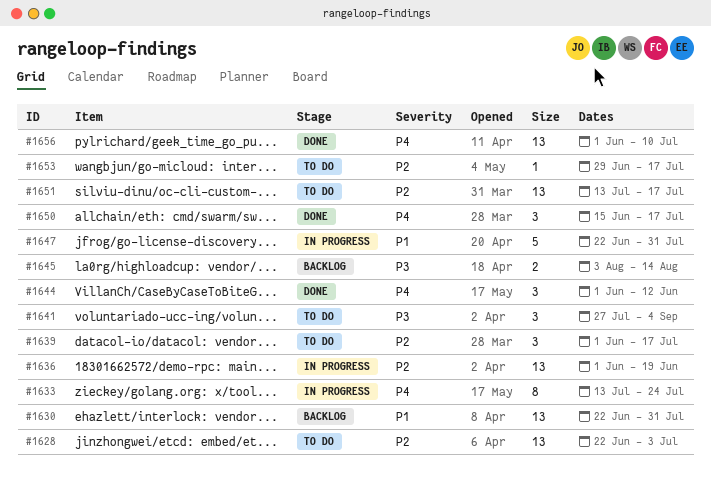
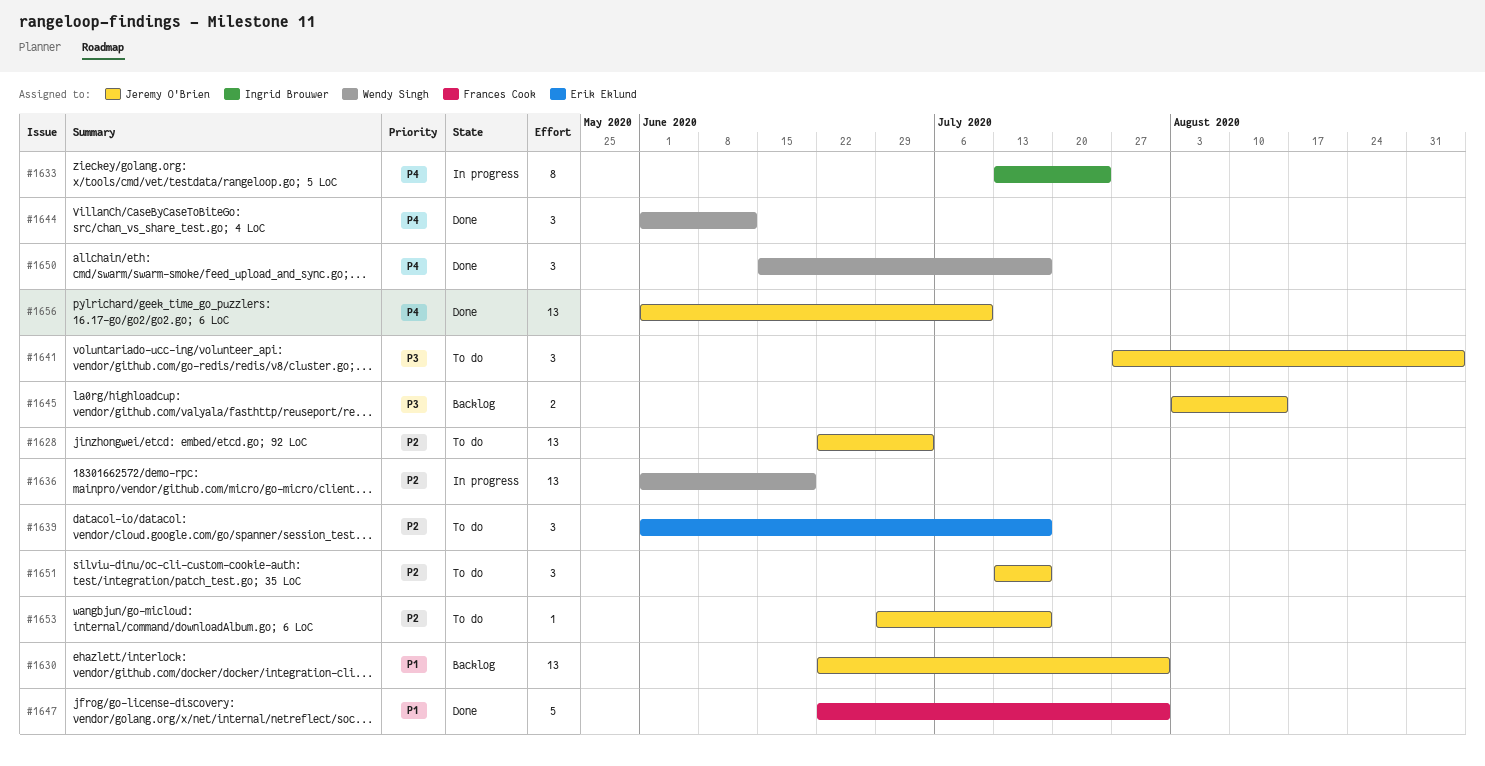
#1647, status: In progress -> Done
#1651, estimate: 13 -> 3

